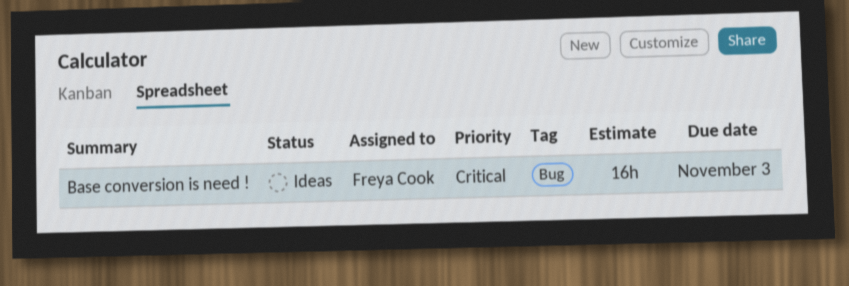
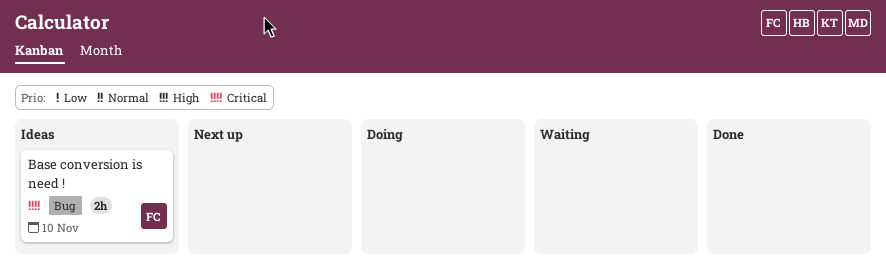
Base conversion is need !, estimate: 16h -> 2h
Base conversion is need !, due: Nov 3 -> Nov 10

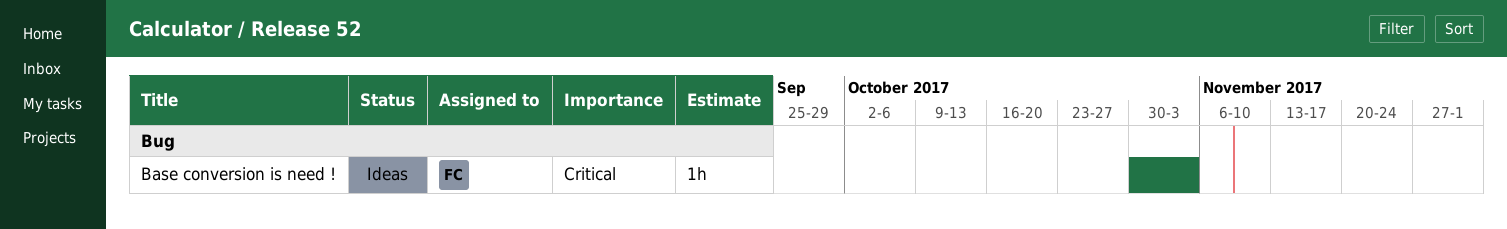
Base conversion is need !, estimate: 2h -> 1h
Base conversion is need !, due: Nov 10 -> Nov 3

